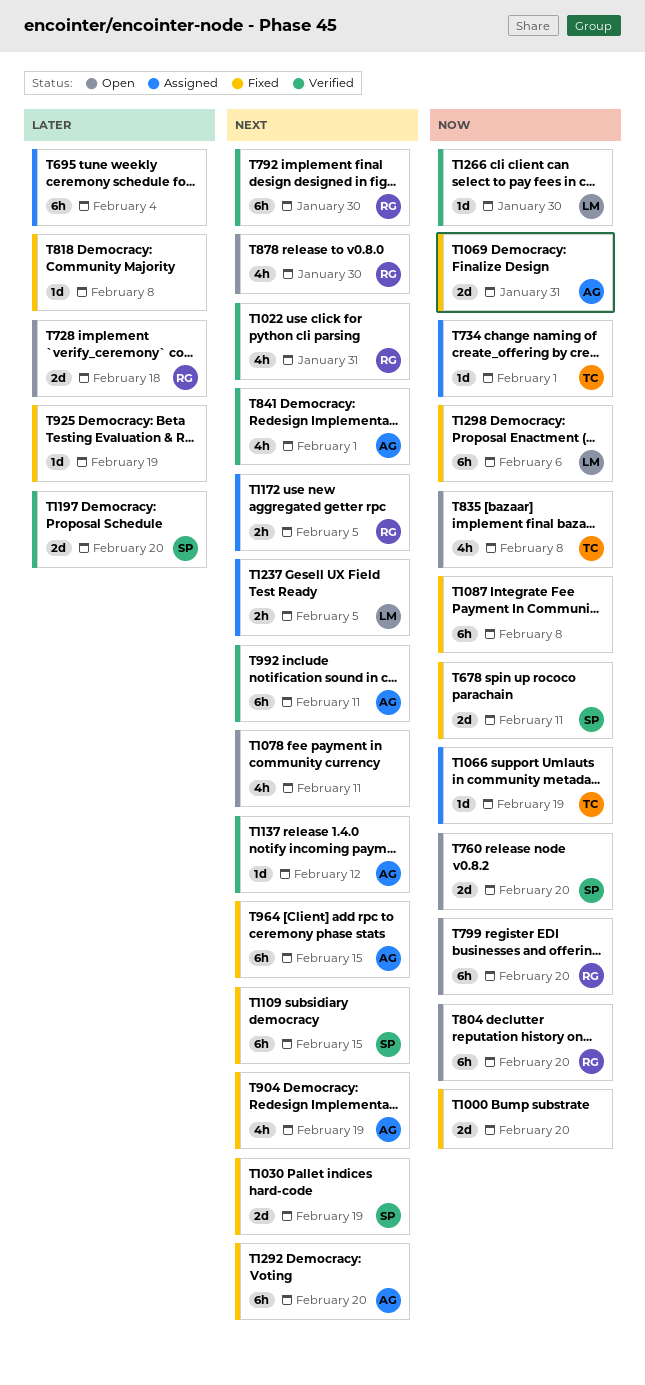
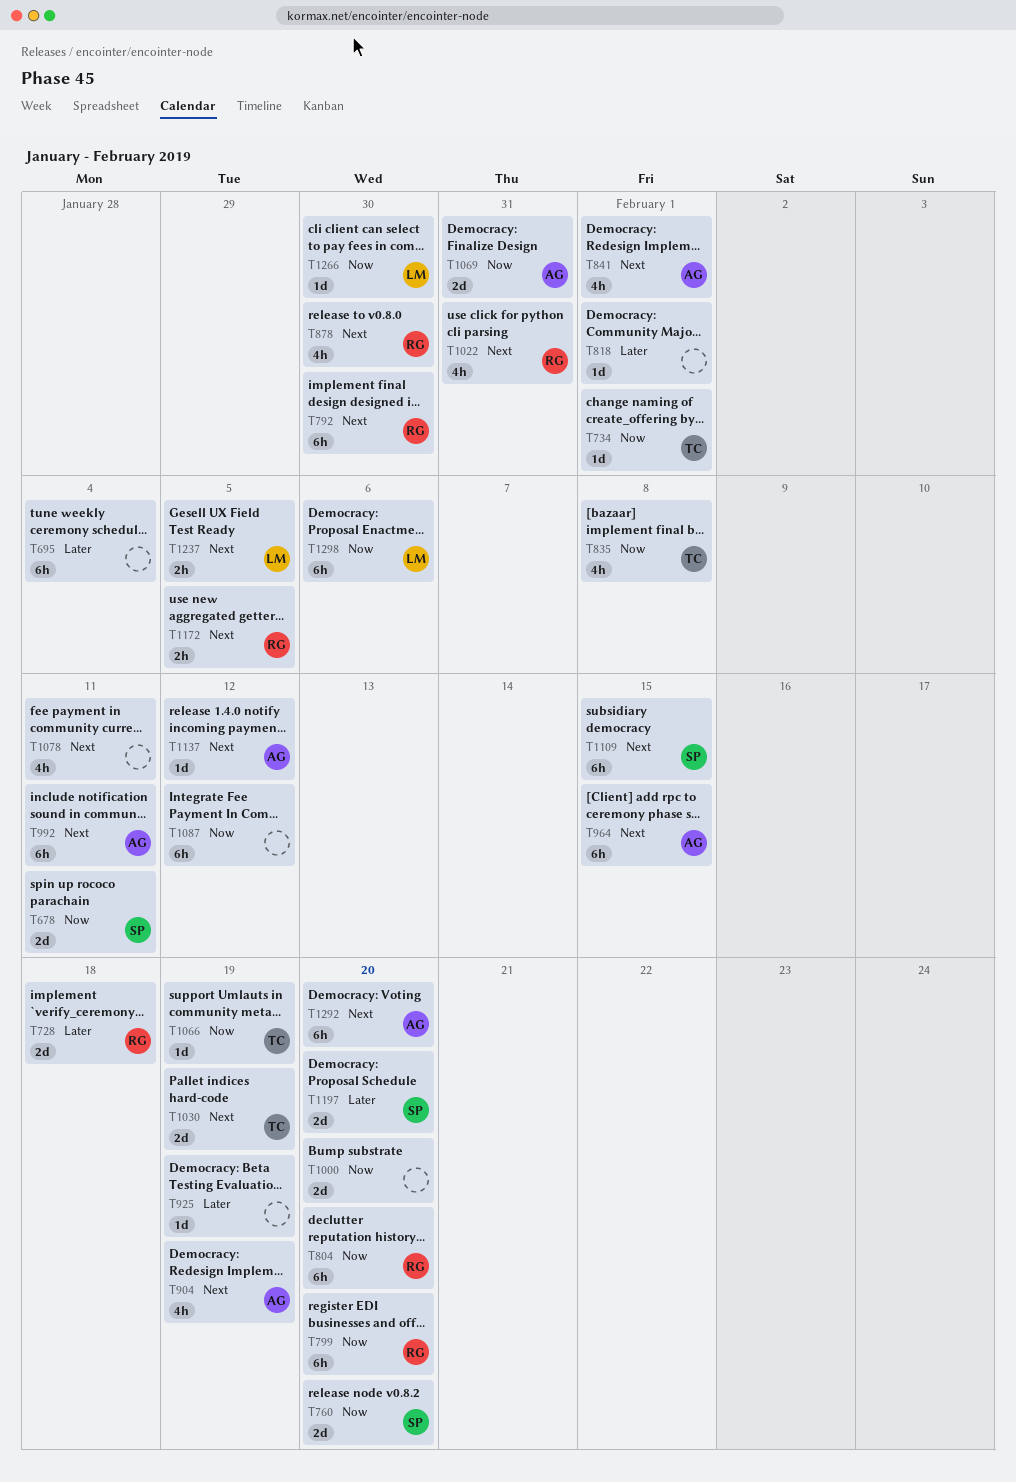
T818, due: Feb 8 -> Feb 1
T1030, owner: SP -> TC
T1087, due: Feb 8 -> Feb 12

